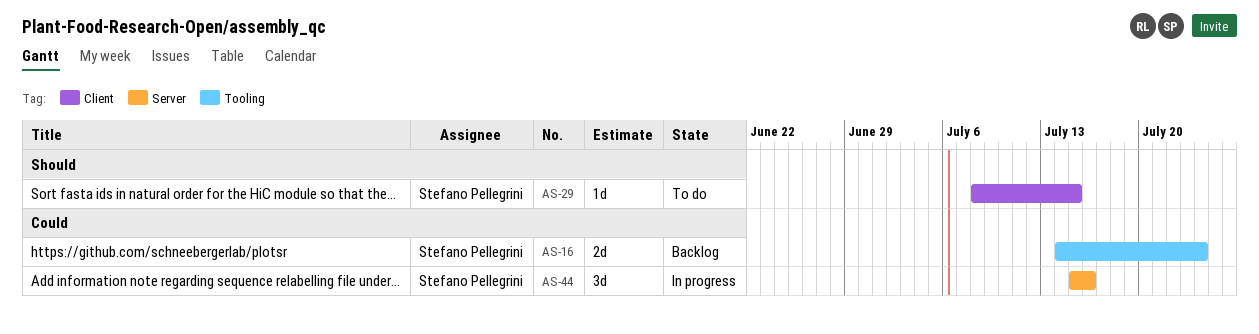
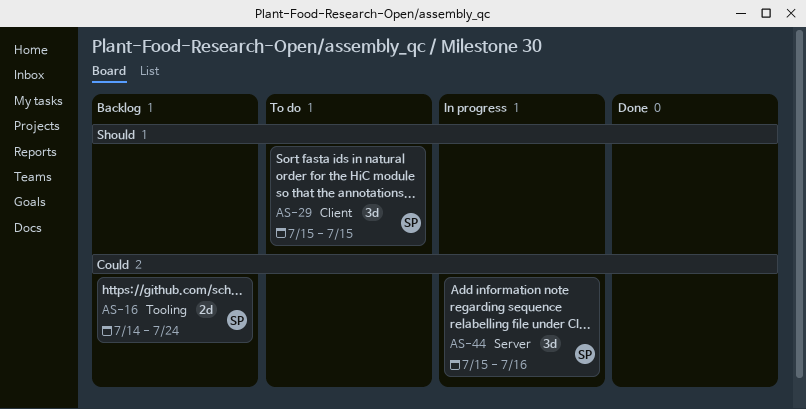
AS-29, estimate: 1d -> 3d
AS-29, start: Jul 8 -> Jul 15

